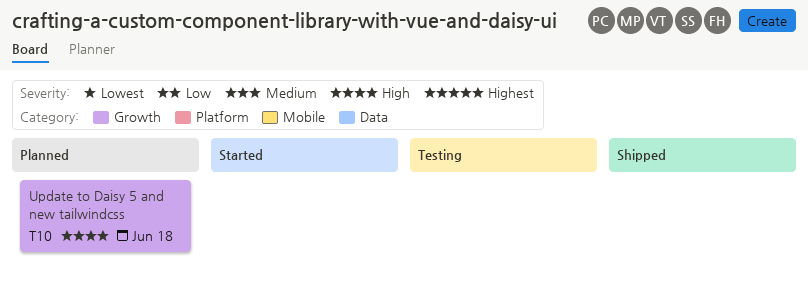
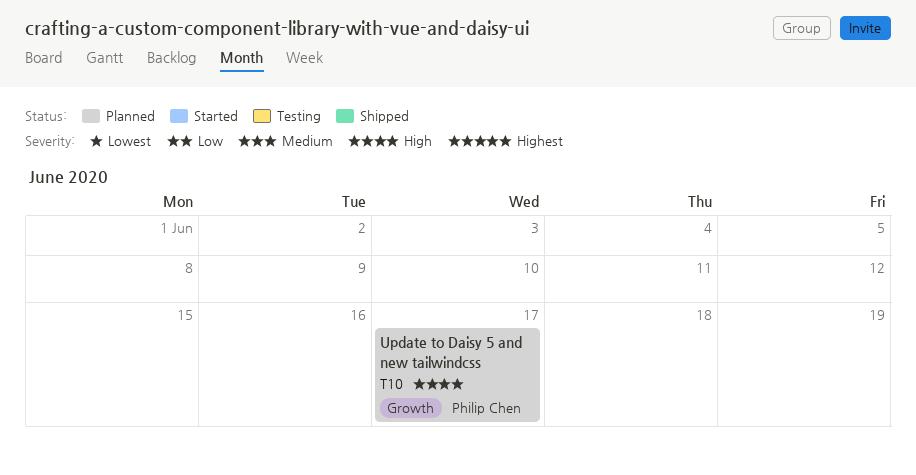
T10, due: Jun 18 -> Jun 17

